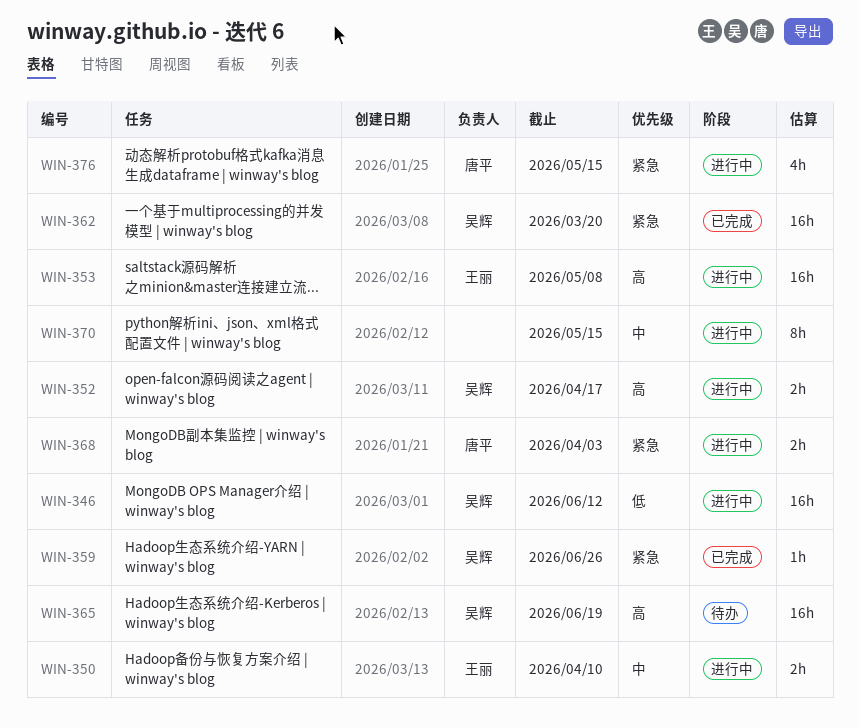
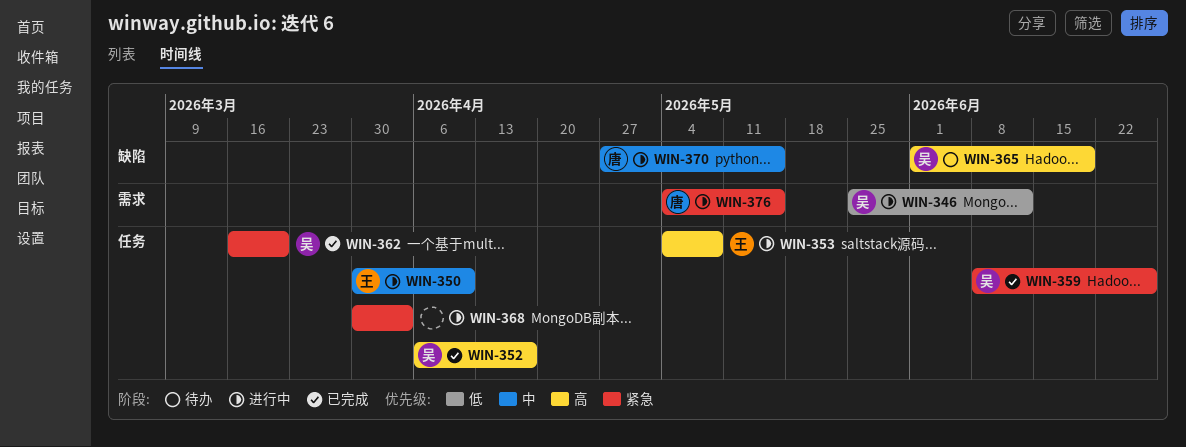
WIN-352, status: 进行中 -> 已完成
WIN-368, owner: 唐平 -> none
WIN-370, owner: none -> 唐平

